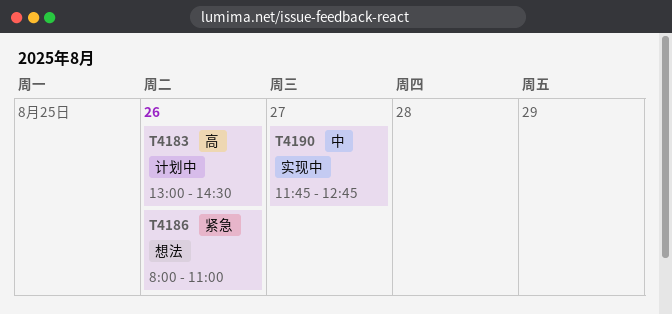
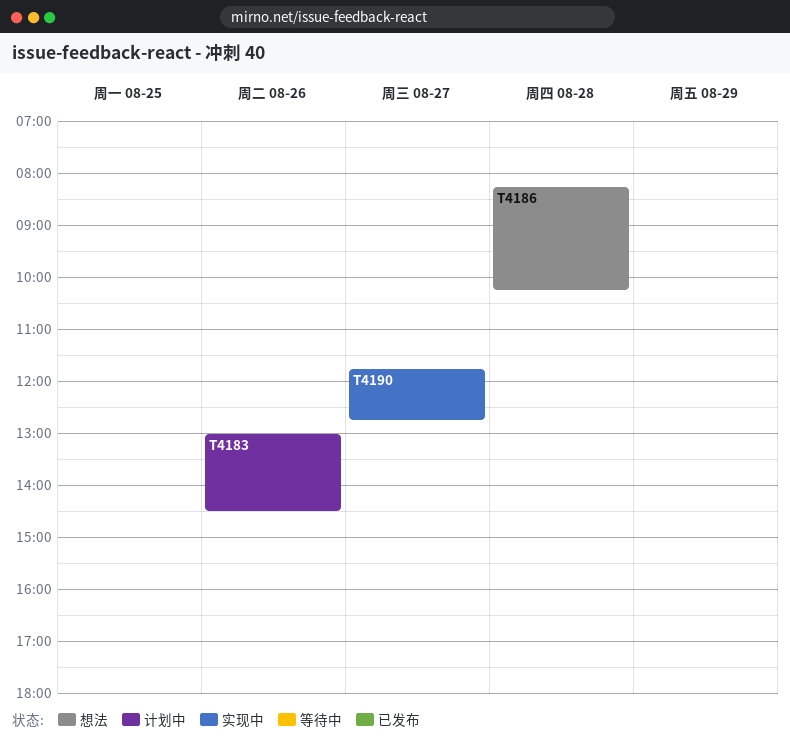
T4186, day: Aug 26 -> Aug 28
T4186, begins: 08:00 -> 08:15
T4186, ends: 11:00 -> 10:15

